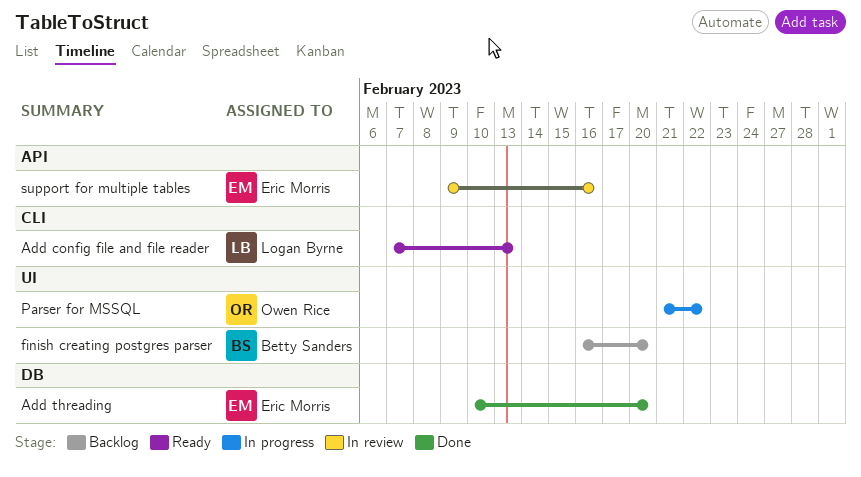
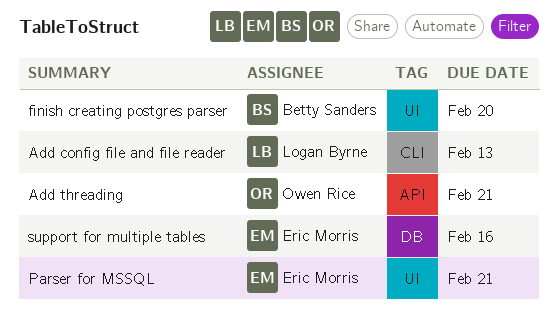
Add threading, owner: Eric Morris -> Owen Rice
Add threading, label: DB -> API
Add threading, due: Feb 20 -> Feb 21
Parser for MSSQL, owner: Owen Rice -> Eric Morris
Parser for MSSQL, due: Feb 22 -> Feb 21
support for multiple tables, label: API -> DB

